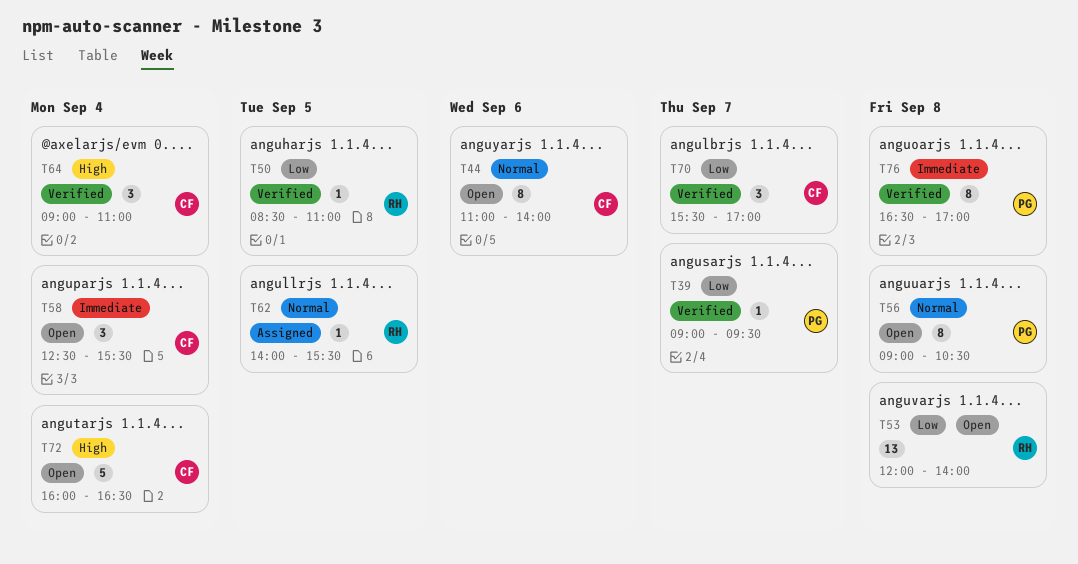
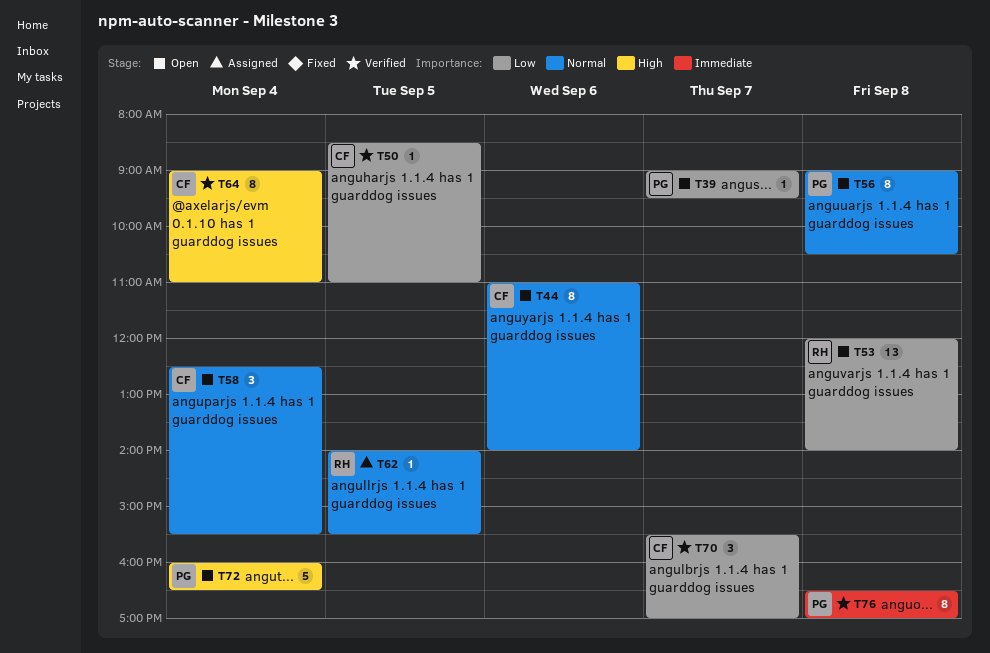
T39, status: Verified -> Open
T50, owner: RH -> CF
T58, priority: Immediate -> Normal
T64, estimate: 3 -> 8
T72, owner: CF -> PG

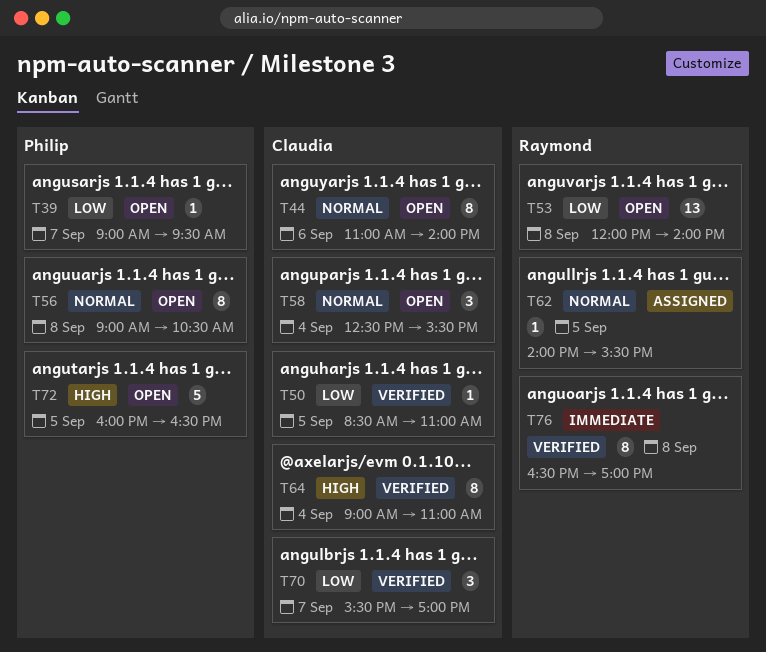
T72, day: Sep 4 -> Sep 5
T76, owner: Philip -> Raymond

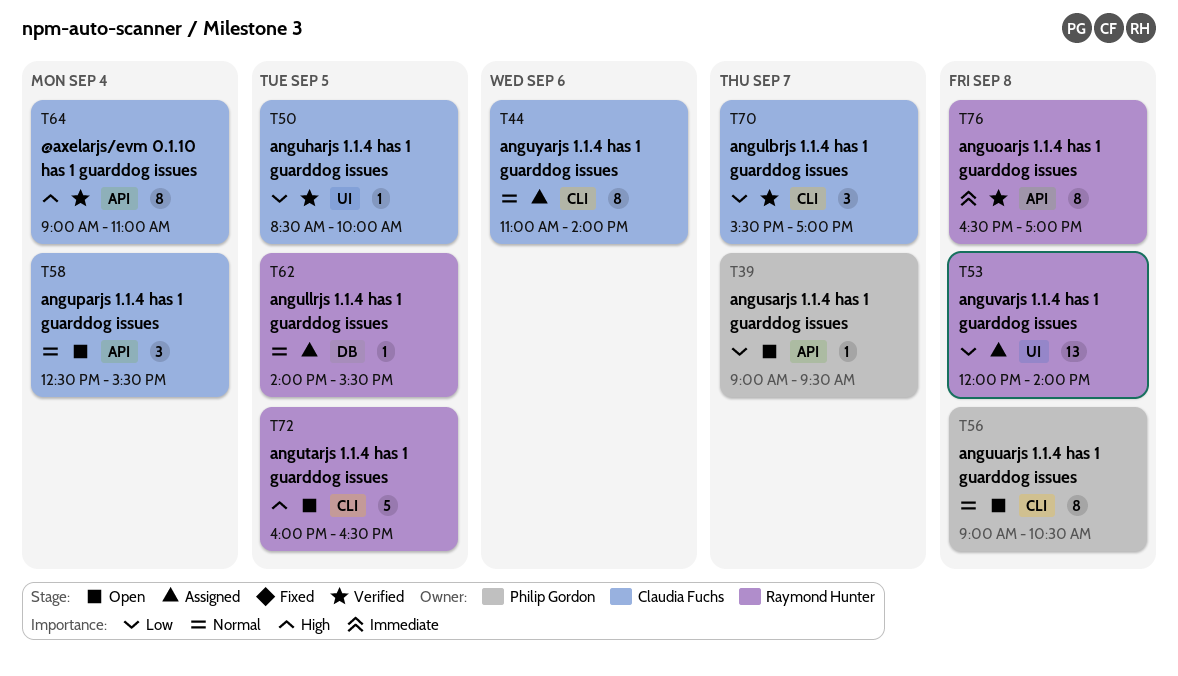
T44, status: Open -> Assigned
T50, ends: 11:00 -> 10:00
T53, status: Open -> Assigned
T72, owner: Philip Gordon -> Raymond Hunter

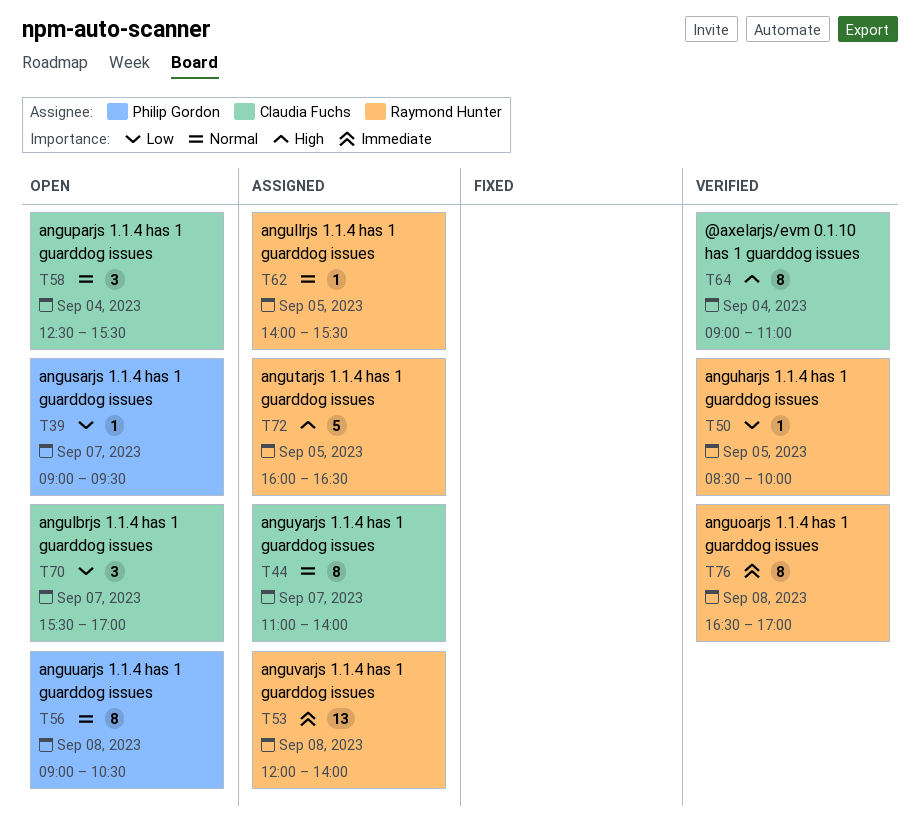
T44, day: Sep 6 -> Sep 7
T50, owner: Claudia Fuchs -> Raymond Hunter
T53, priority: Low -> Immediate
T70, status: Verified -> Open
T72, status: Open -> Assigned

